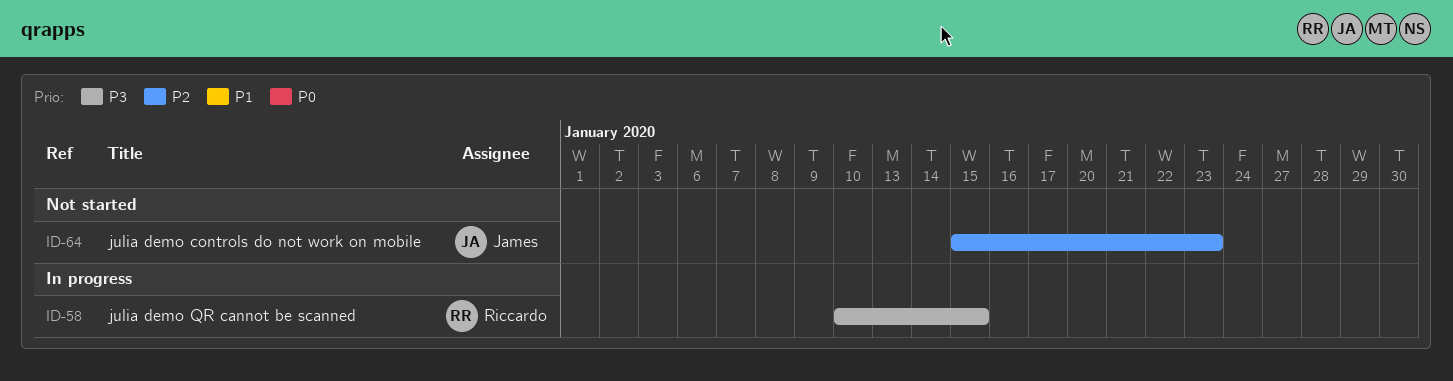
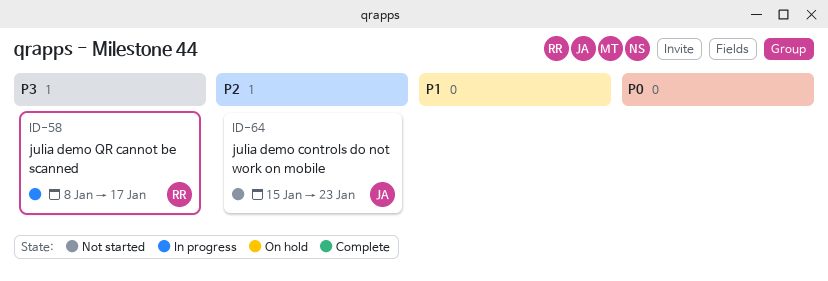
ID-58, start: Jan 10 -> Jan 8
ID-58, due: Jan 15 -> Jan 17

